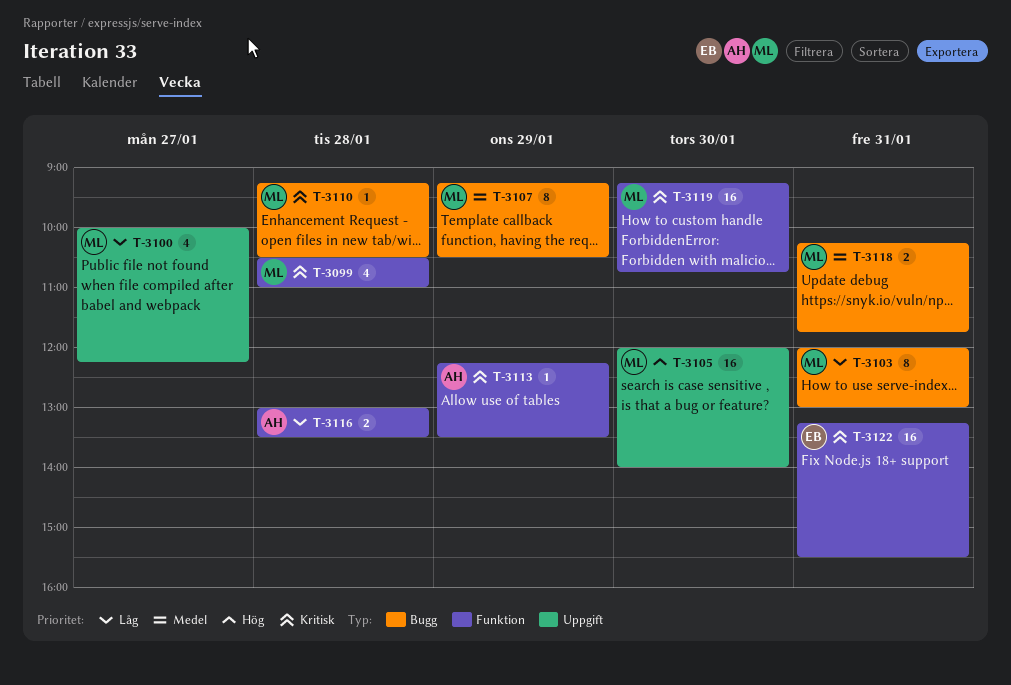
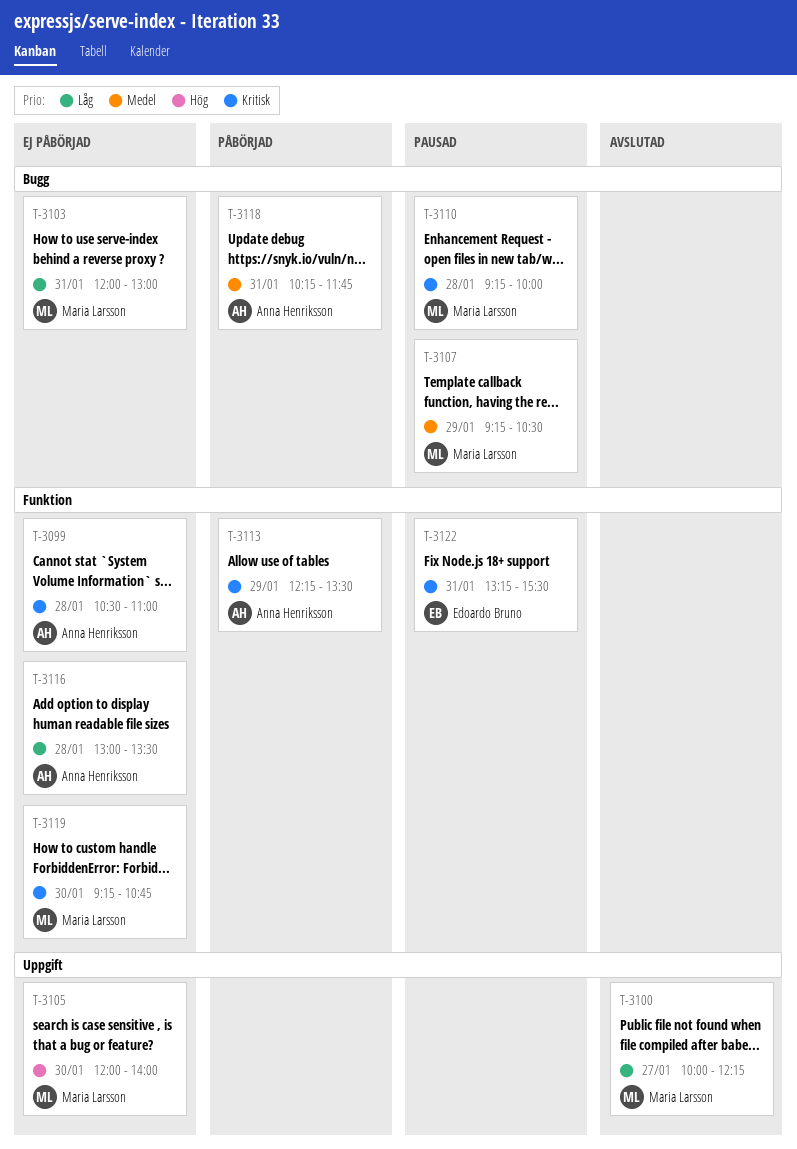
T-3099, owner: Maria Larsson -> Anna Henriksson
T-3110, ends: 10:30 -> 10:00
T-3118, owner: Maria Larsson -> Anna Henriksson

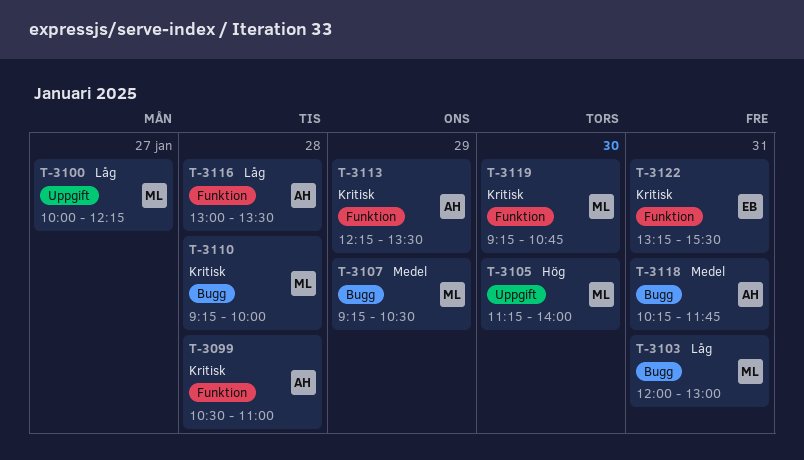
T-3105, begins: 12:00 -> 11:15

